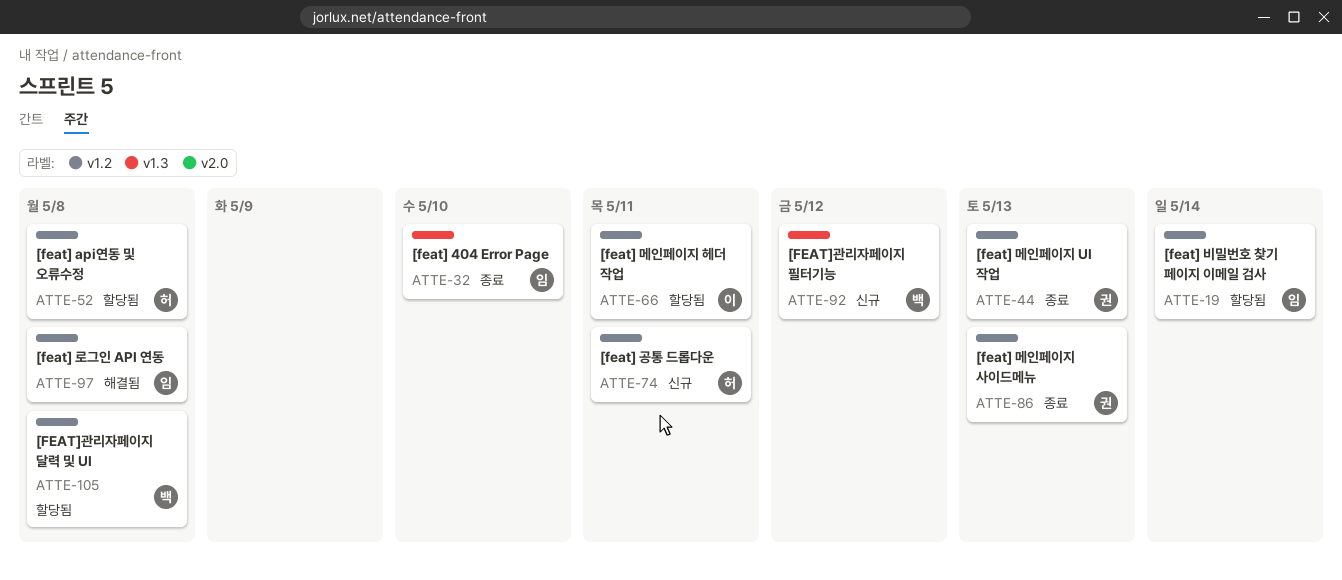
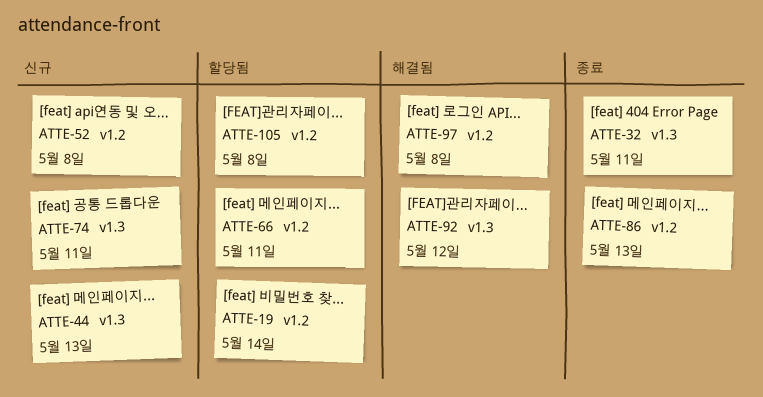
ATTE-32, due: May 10 -> May 11
ATTE-44, status: 종료 -> 신규
ATTE-44, label: v1.2 -> v1.3
ATTE-52, status: 할당됨 -> 신규
ATTE-74, label: v1.2 -> v1.3
ATTE-92, status: 신규 -> 해결됨

